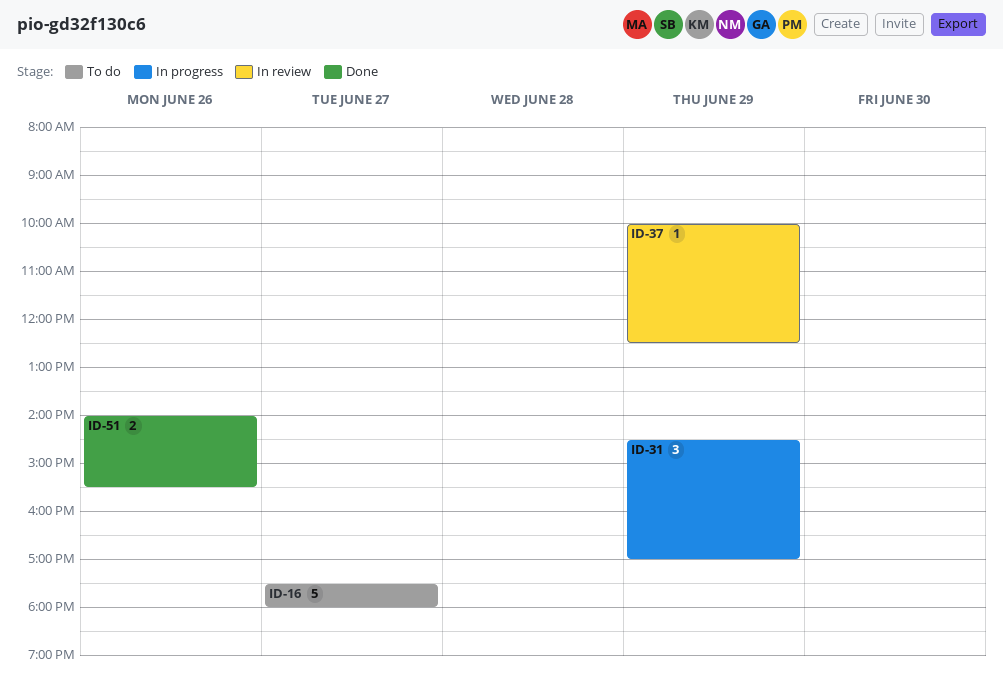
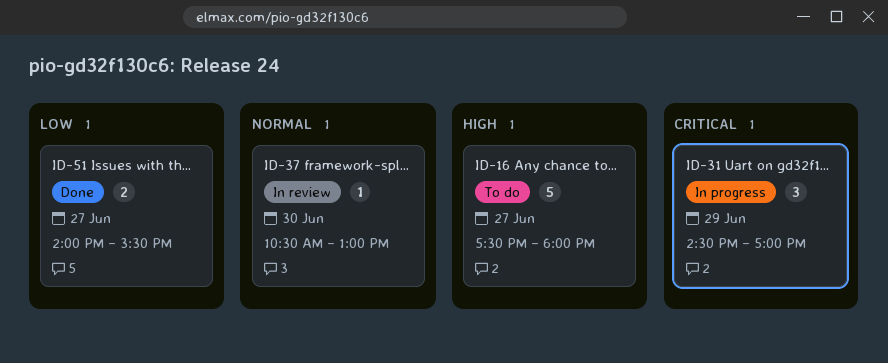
ID-37, day: Jun 29 -> Jun 30
ID-37, begins: 10:00 -> 10:30
ID-37, ends: 12:30 -> 13:00
ID-51, day: Jun 26 -> Jun 27

